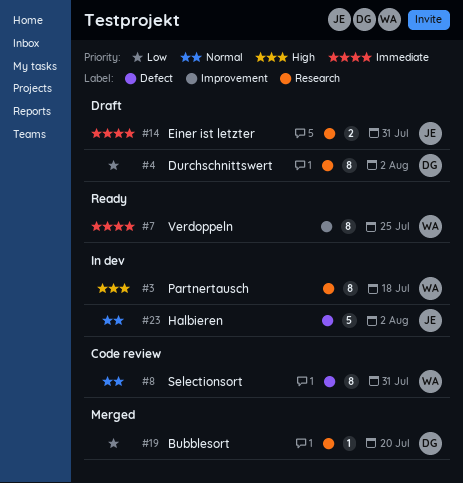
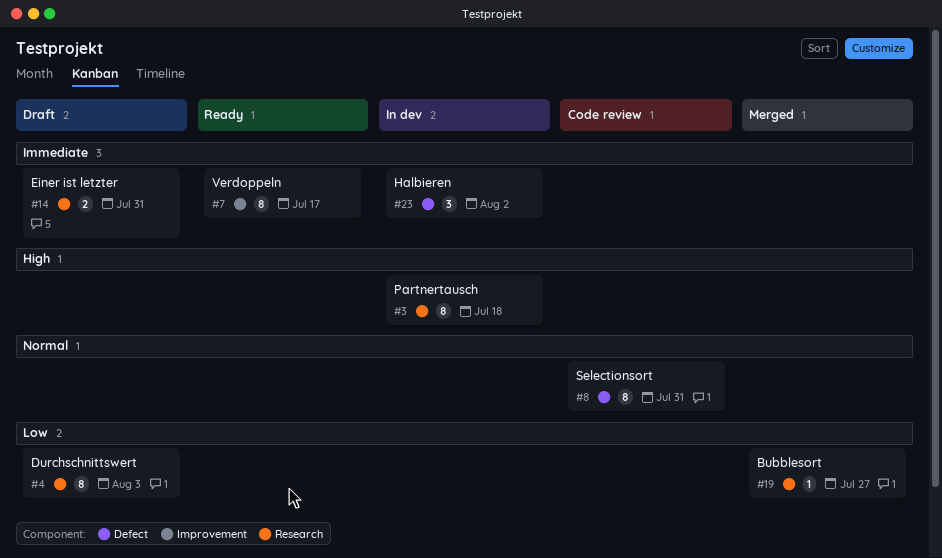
#4, due: Aug 2 -> Aug 3
#7, due: Jul 25 -> Jul 17
#19, due: Jul 20 -> Jul 27
#23, priority: Normal -> Immediate
#23, estimate: 5 -> 3

